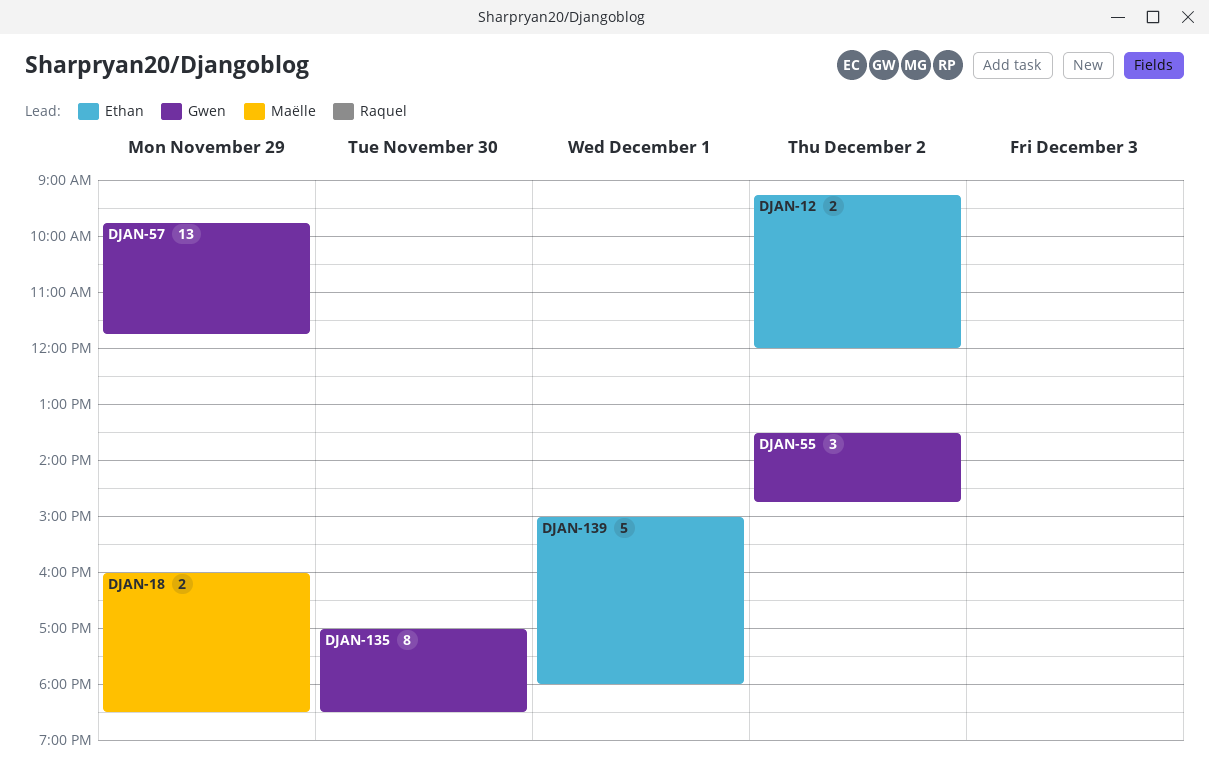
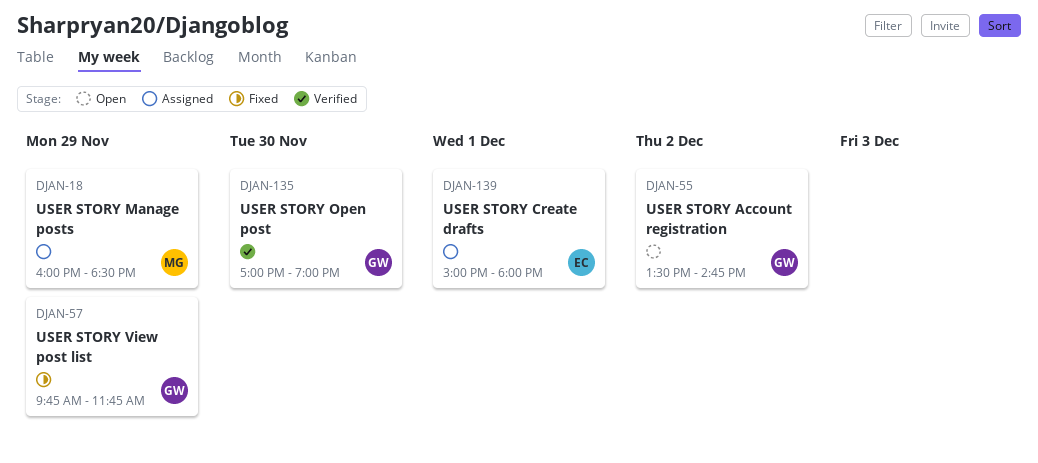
DJAN-12: present -> none
DJAN-135, ends: 18:30 -> 19:00

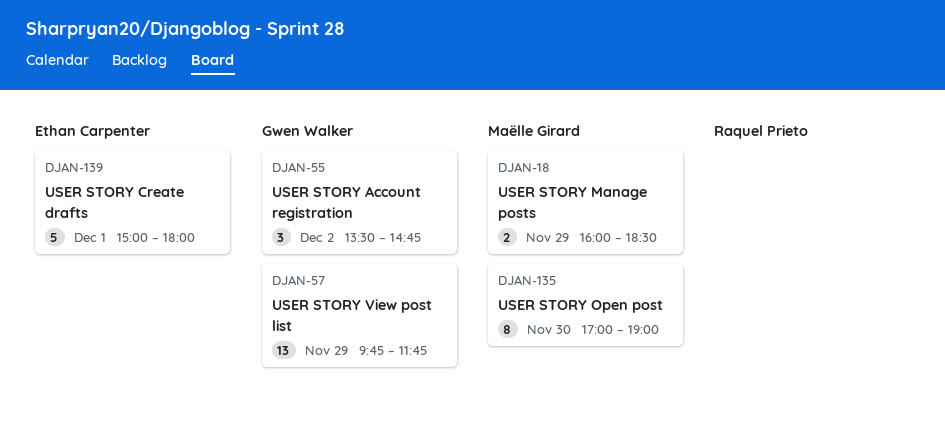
DJAN-135, owner: Gwen Walker -> Maëlle Girard

